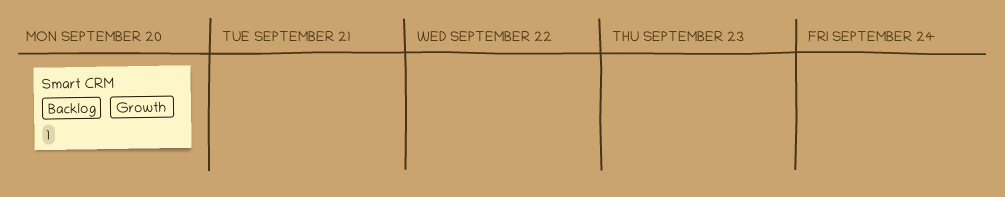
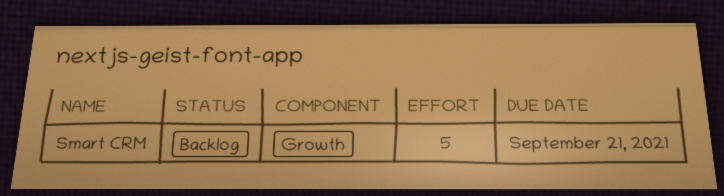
Smart CRM, estimate: 1 -> 5
Smart CRM, due: Sep 20 -> Sep 21

